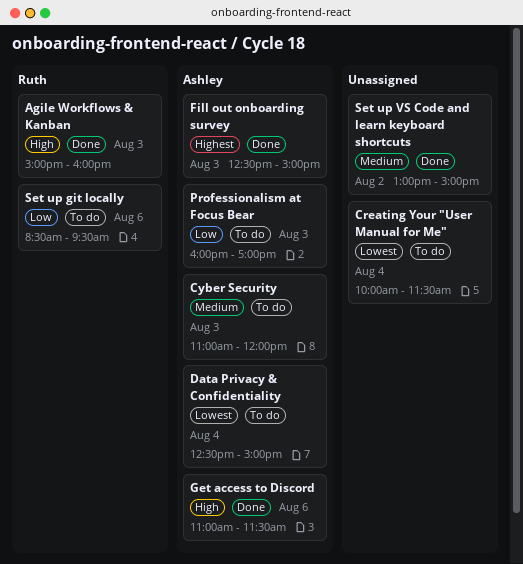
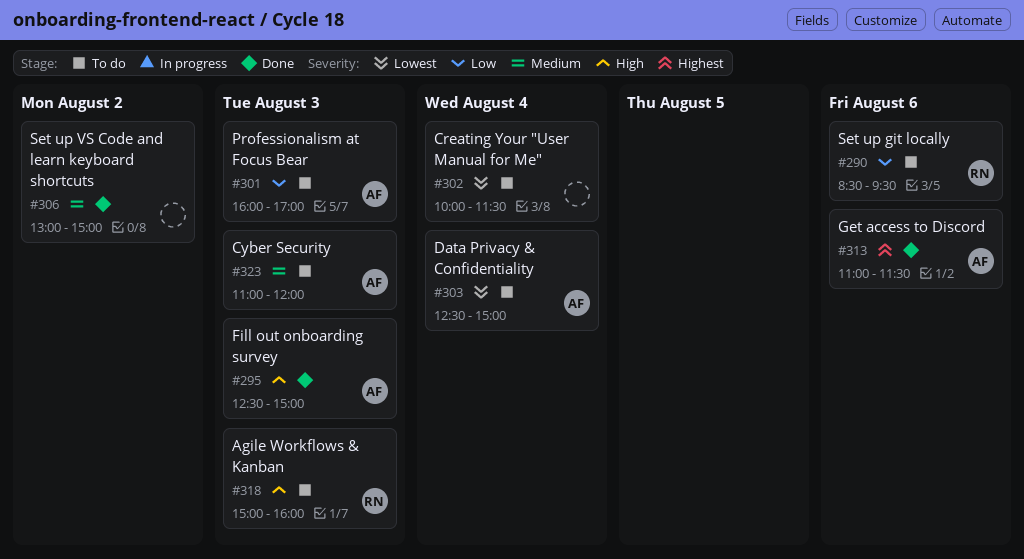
Agile Workflows & Kanban, status: Done -> To do
Fill out onboarding survey, priority: Highest -> High
Get access to Discord, priority: High -> Highest

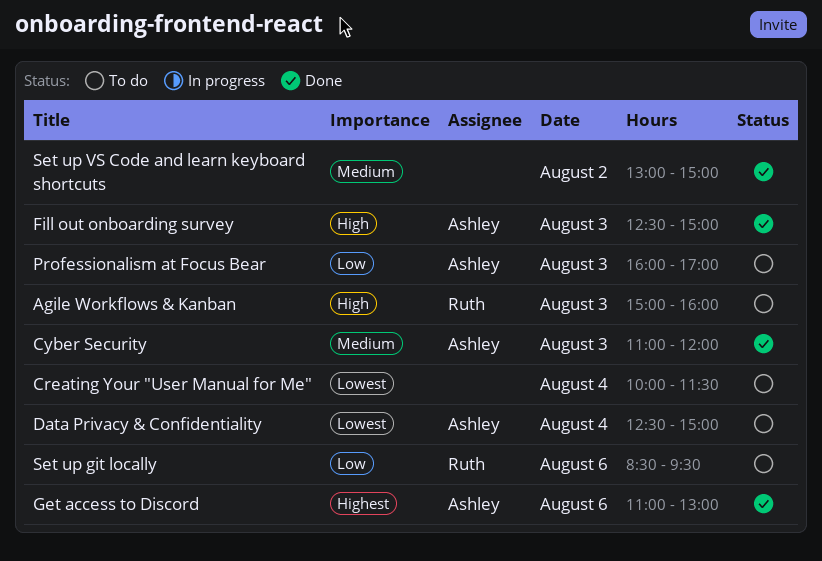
Cyber Security, status: To do -> Done
Get access to Discord, ends: 11:30 -> 13:00

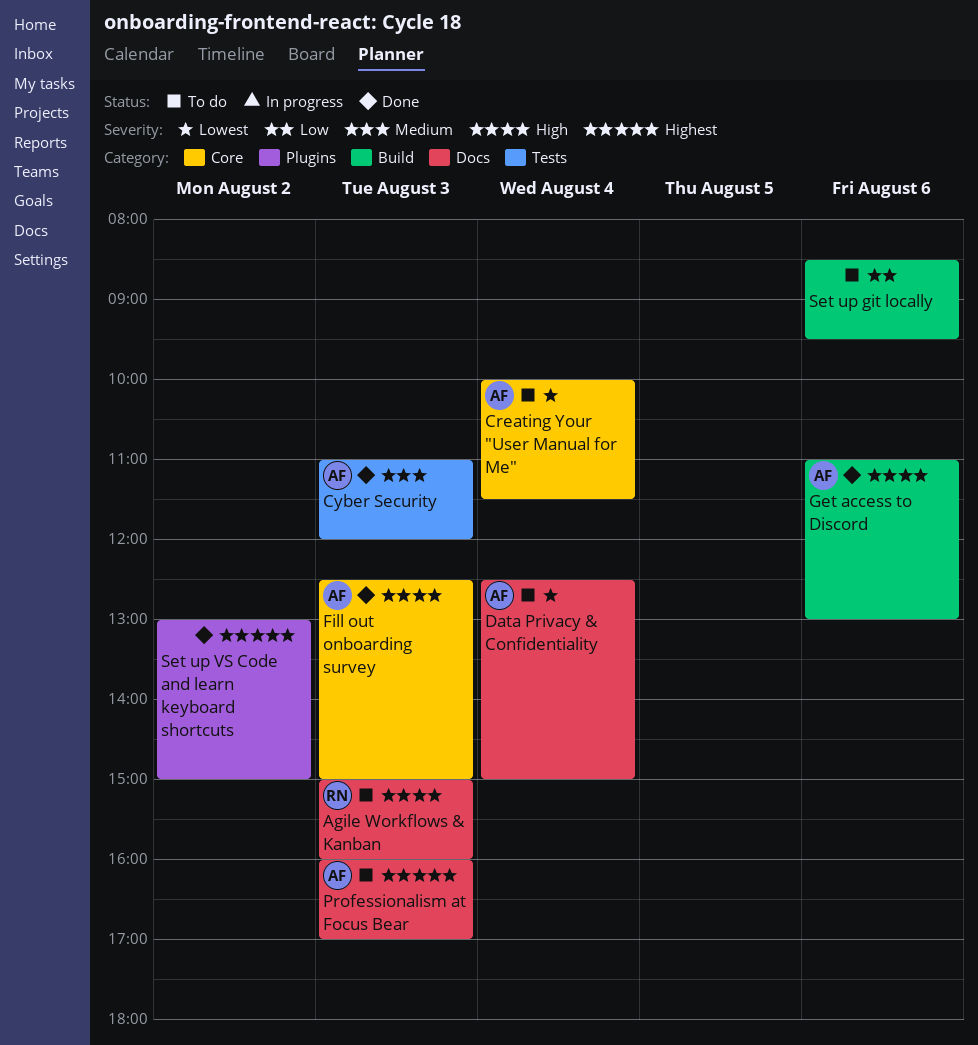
Creating Your "User Manual for Me", owner: none -> Ashley
Get access to Discord, priority: Highest -> High
Professionalism at Focus Bear, priority: Low -> Highest
Set up git locally, owner: Ruth -> none
Set up VS Code and learn keyboard shortcuts, priority: Medium -> Highest

